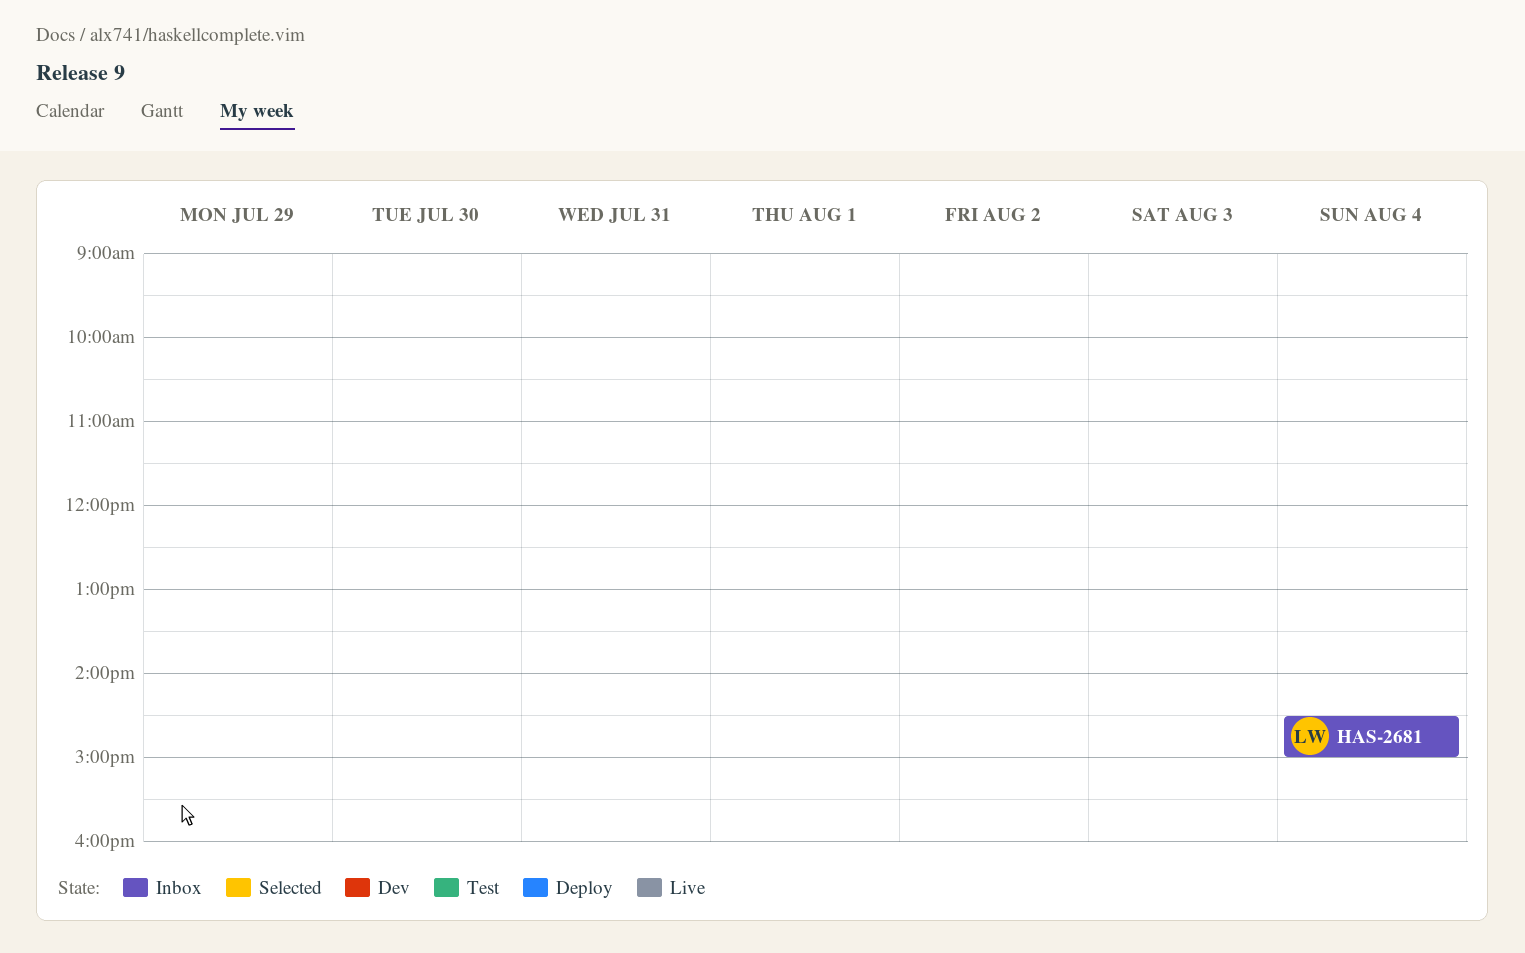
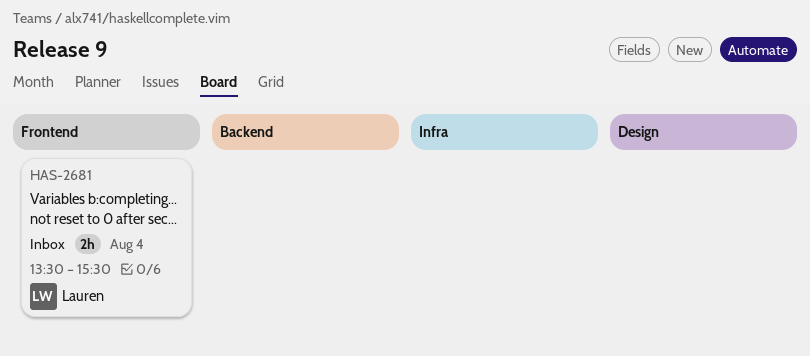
HAS-2681, begins: 14:30 -> 13:30
HAS-2681, ends: 15:00 -> 15:30

